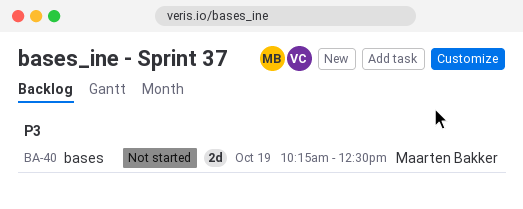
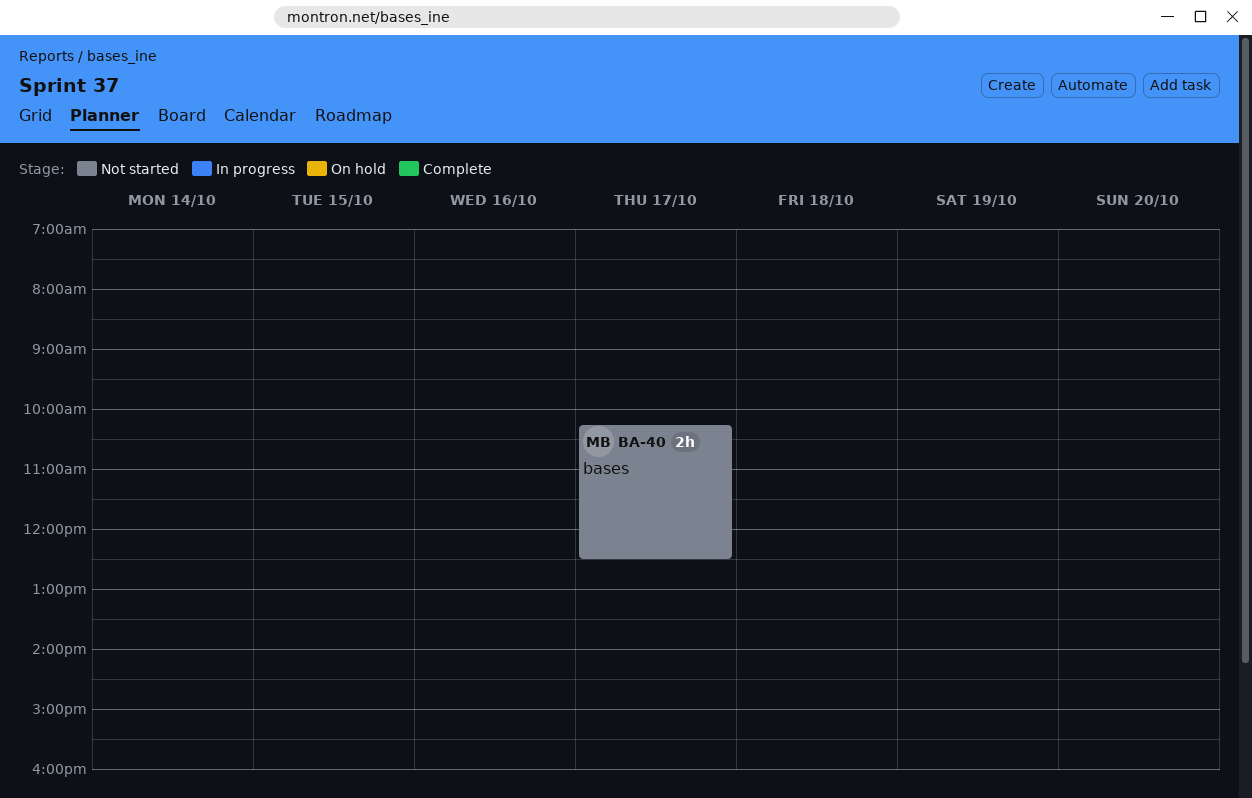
BA-40, estimate: 2d -> 2h
BA-40, day: Oct 19 -> Oct 17

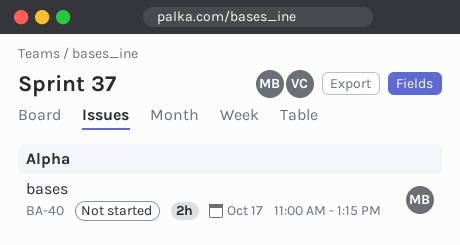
BA-40, begins: 10:15 -> 11:00
BA-40, ends: 12:30 -> 13:15

